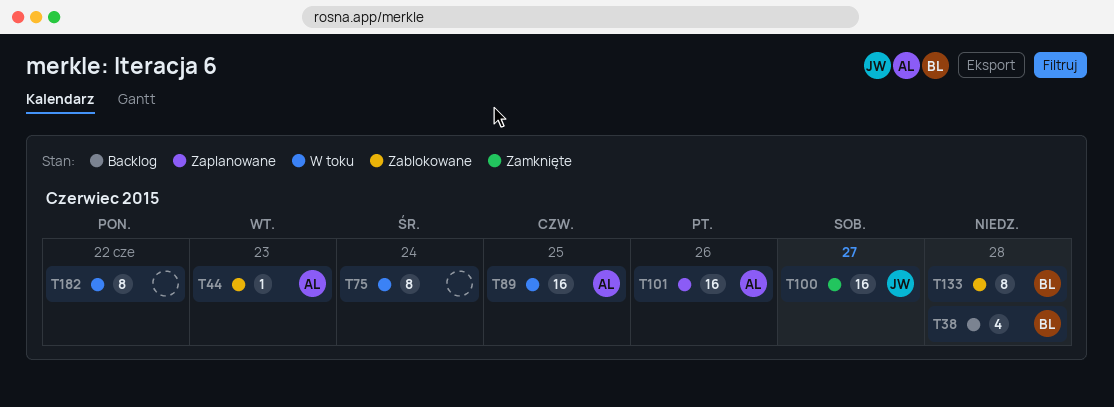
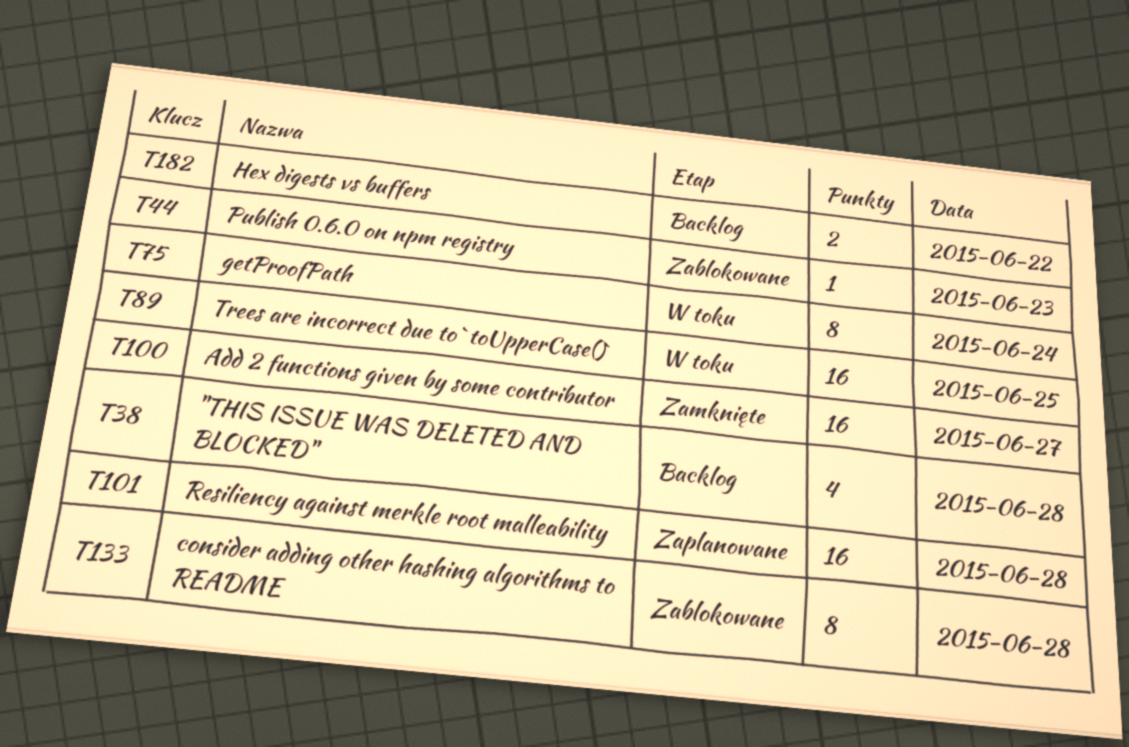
T101, day: Jun 26 -> Jun 28
T182, status: W toku -> Backlog
T182, estimate: 8 -> 2

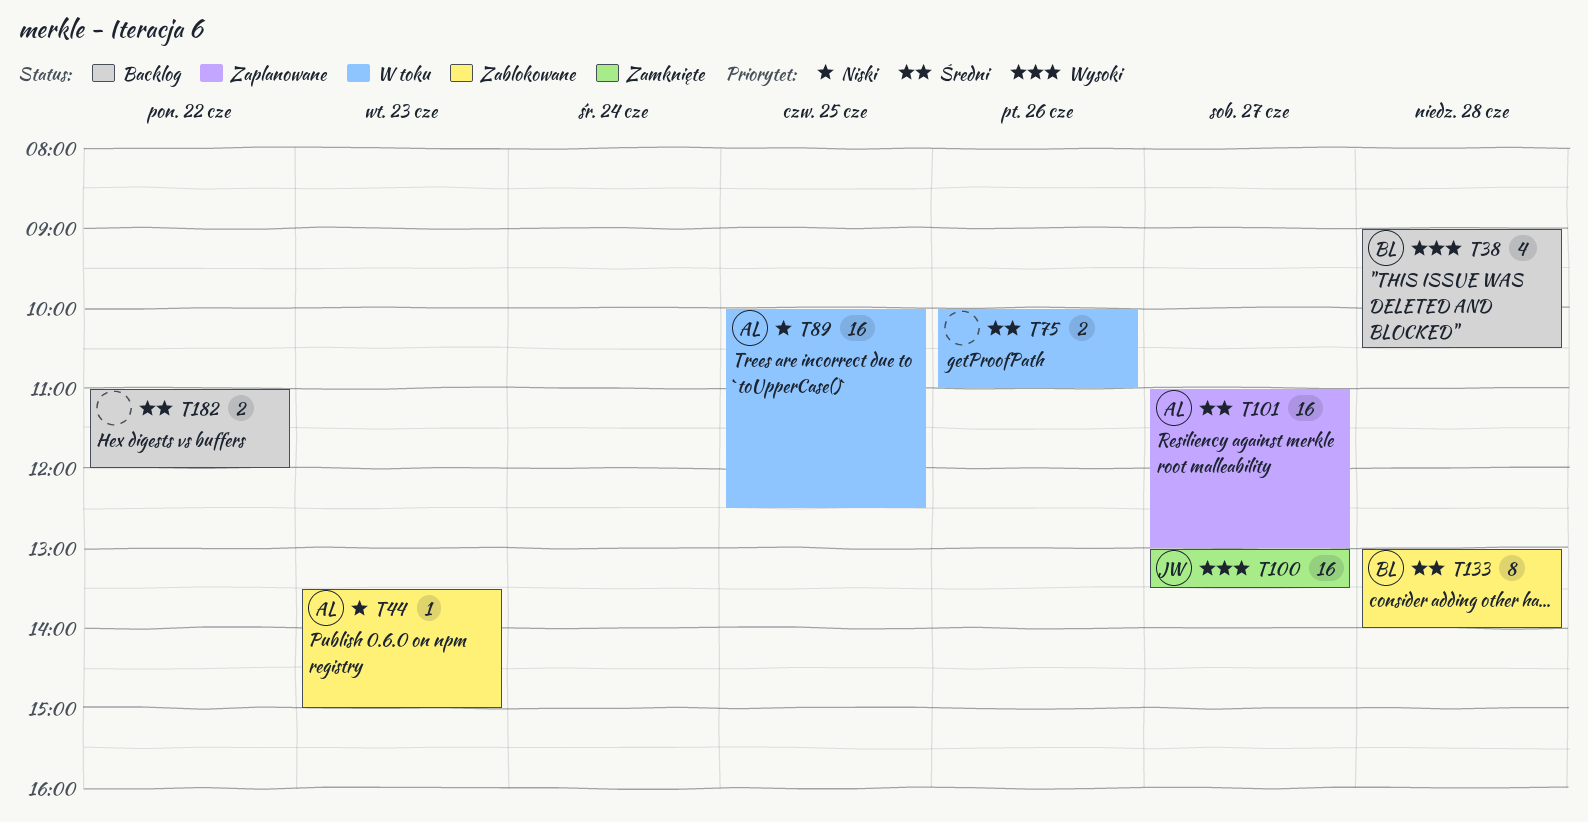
T75, estimate: 8 -> 2
T75, day: Jun 24 -> Jun 26
T101, day: Jun 28 -> Jun 27

